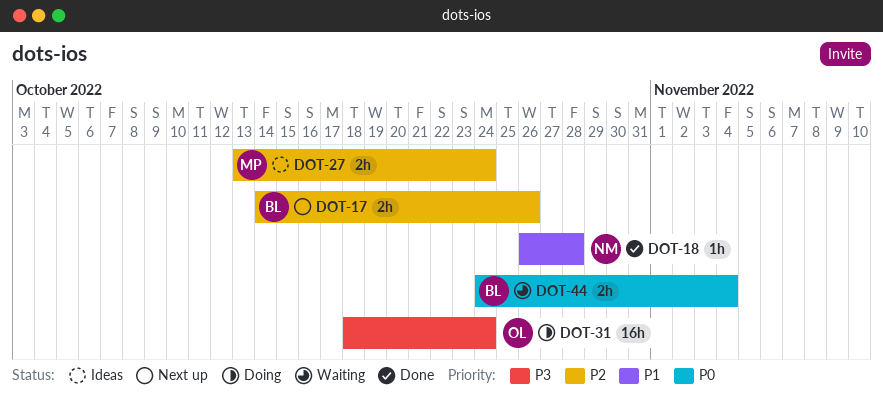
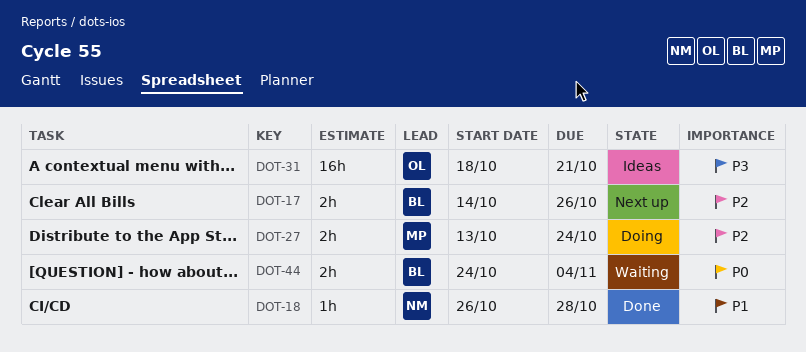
DOT-27, status: Ideas -> Doing
DOT-31, status: Doing -> Ideas
DOT-31, due: Oct 24 -> Oct 21

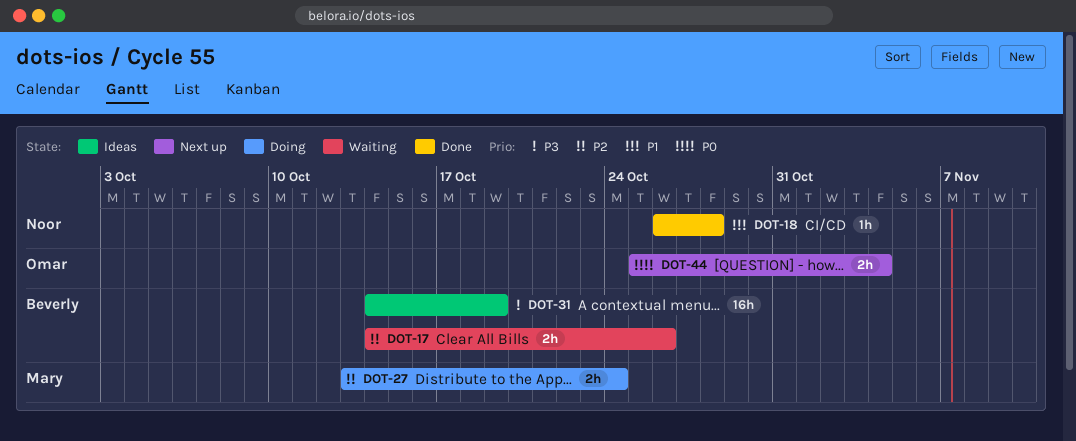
DOT-17, status: Next up -> Waiting
DOT-31, owner: Omar -> Beverly
DOT-31, start: Oct 18 -> Oct 14
DOT-31, due: Oct 21 -> Oct 19
DOT-44, status: Waiting -> Next up
DOT-44, owner: Beverly -> Omar
DOT-44, start: Oct 24 -> Oct 25

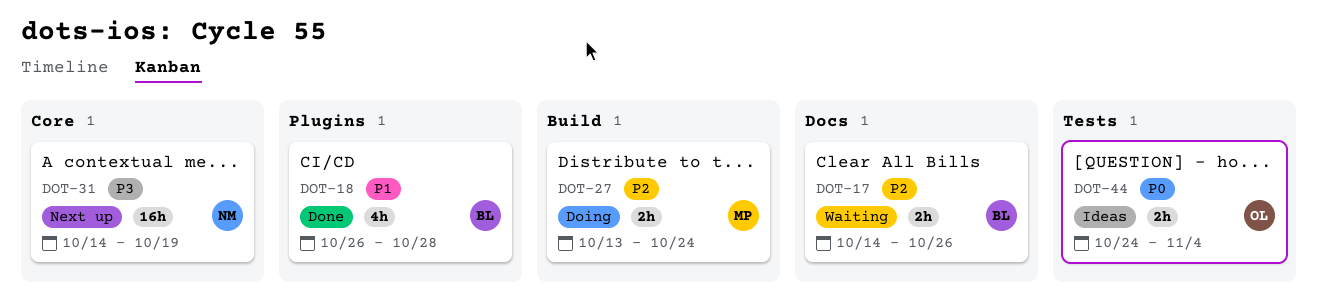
DOT-18, owner: Noor -> Beverly
DOT-18, estimate: 1h -> 4h
DOT-31, status: Ideas -> Next up
DOT-31, owner: Beverly -> Noor
DOT-44, status: Next up -> Ideas
DOT-44, start: Oct 25 -> Oct 24

